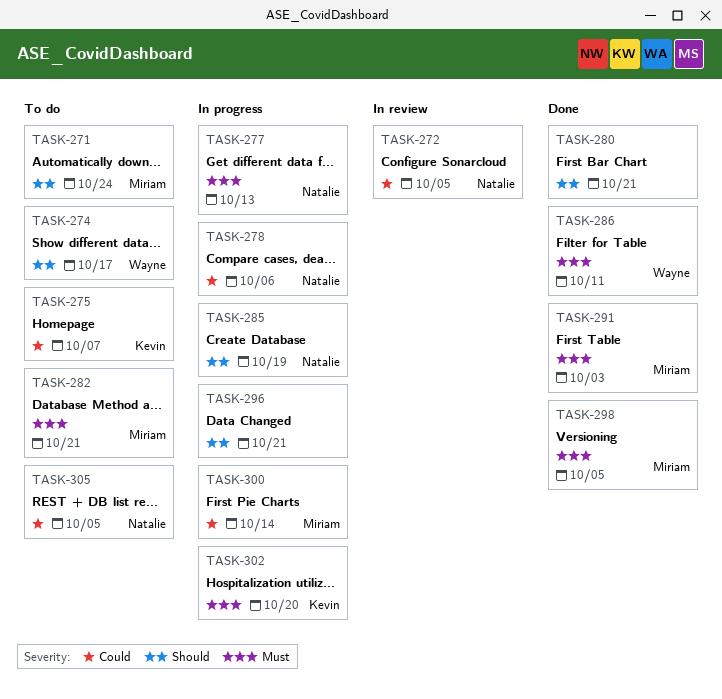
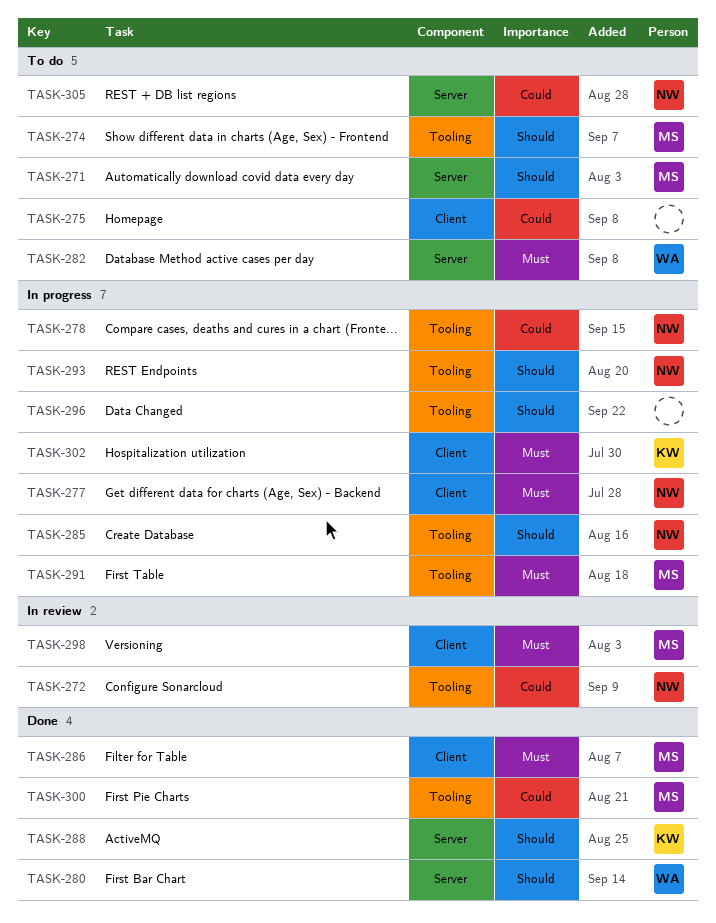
TASK-274, owner: Wayne -> Miriam
TASK-275, owner: Kevin -> none
TASK-280, owner: none -> Wayne
TASK-282, owner: Miriam -> Wayne
TASK-286, owner: Wayne -> Miriam
TASK-288: none -> present
TASK-291, status: Done -> In progress
TASK-293: none -> present
TASK-298, status: Done -> In review
TASK-300, status: In progress -> Done

